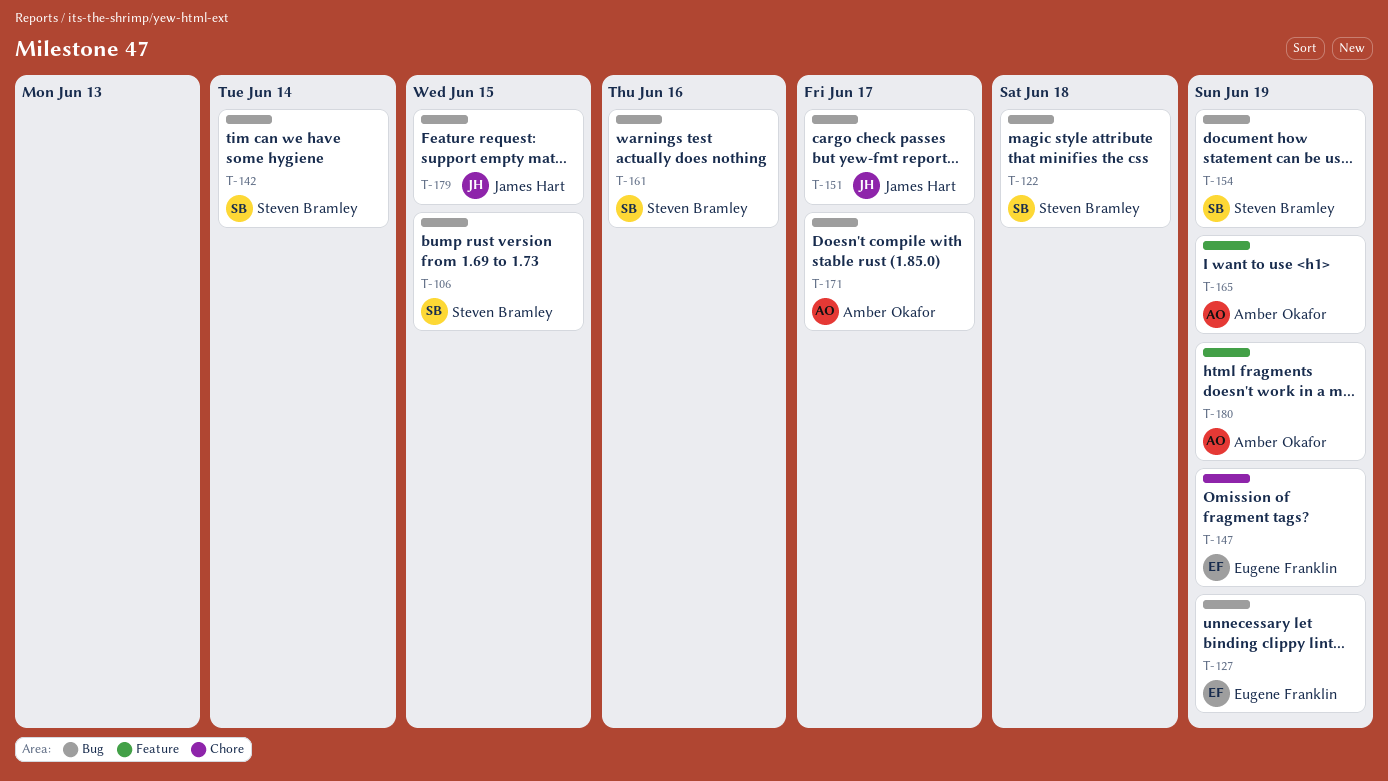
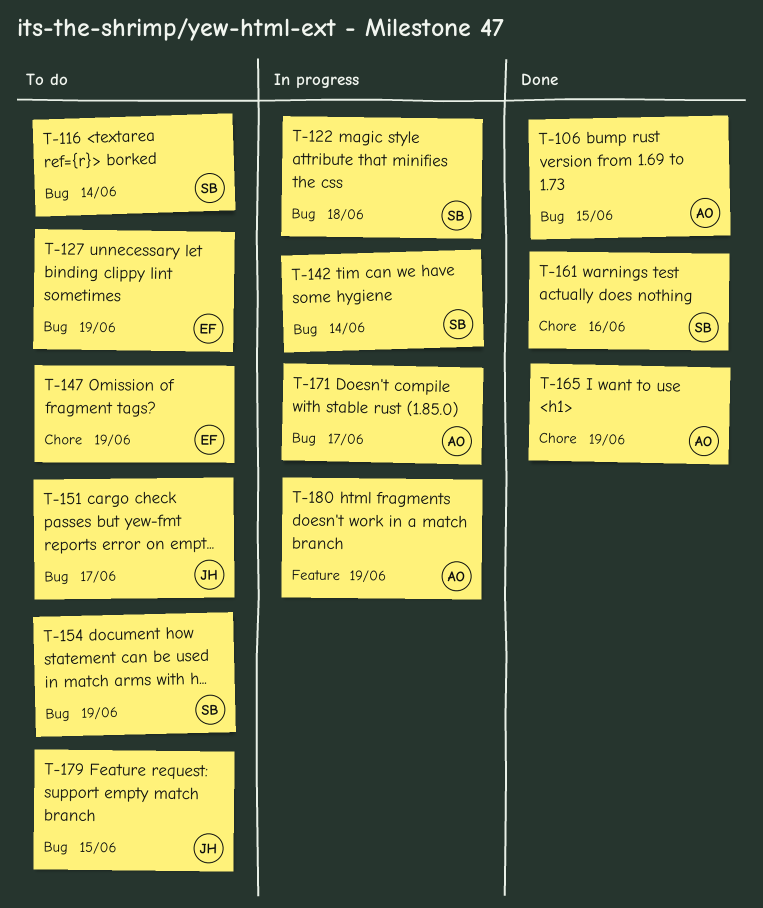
T-106, owner: Steven Bramley -> Amber Okafor
T-116: none -> present
T-161, label: Bug -> Chore
T-165, label: Feature -> Chore

